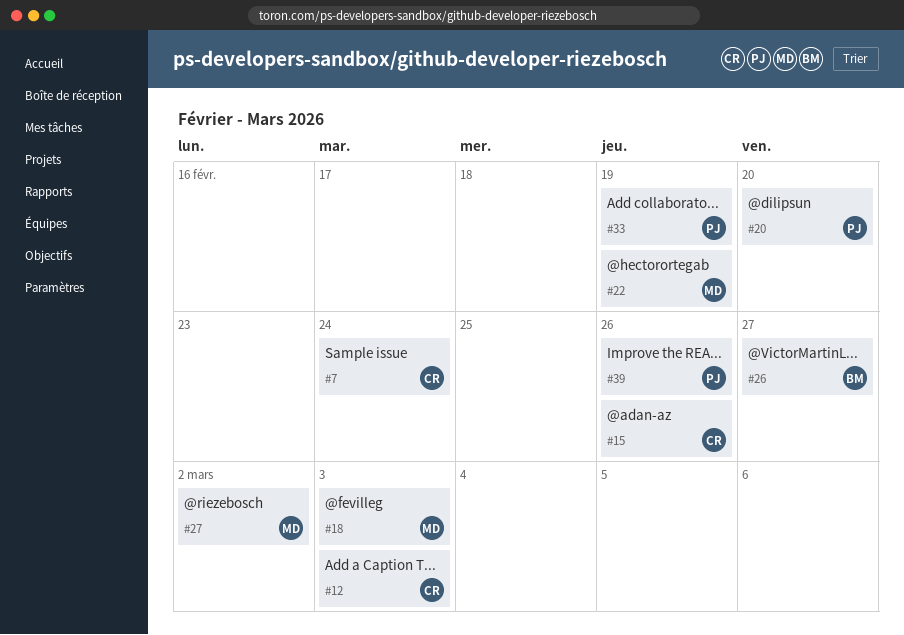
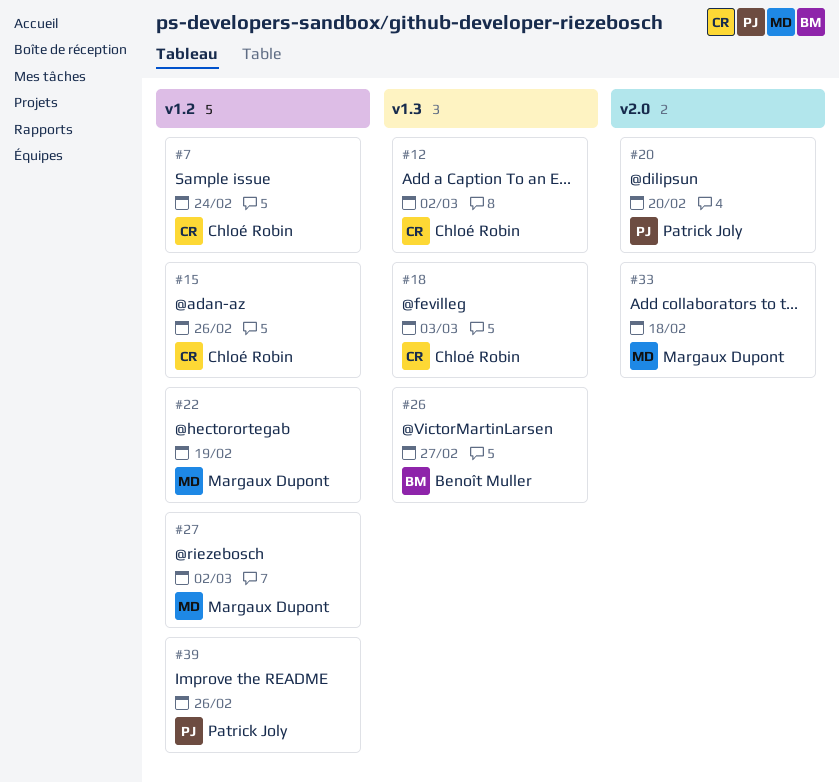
#12, due: Mar 3 -> Mar 2
#18, owner: Margaux Dupont -> Chloé Robin
#33, owner: Patrick Joly -> Margaux Dupont
#33, due: Feb 19 -> Feb 18

